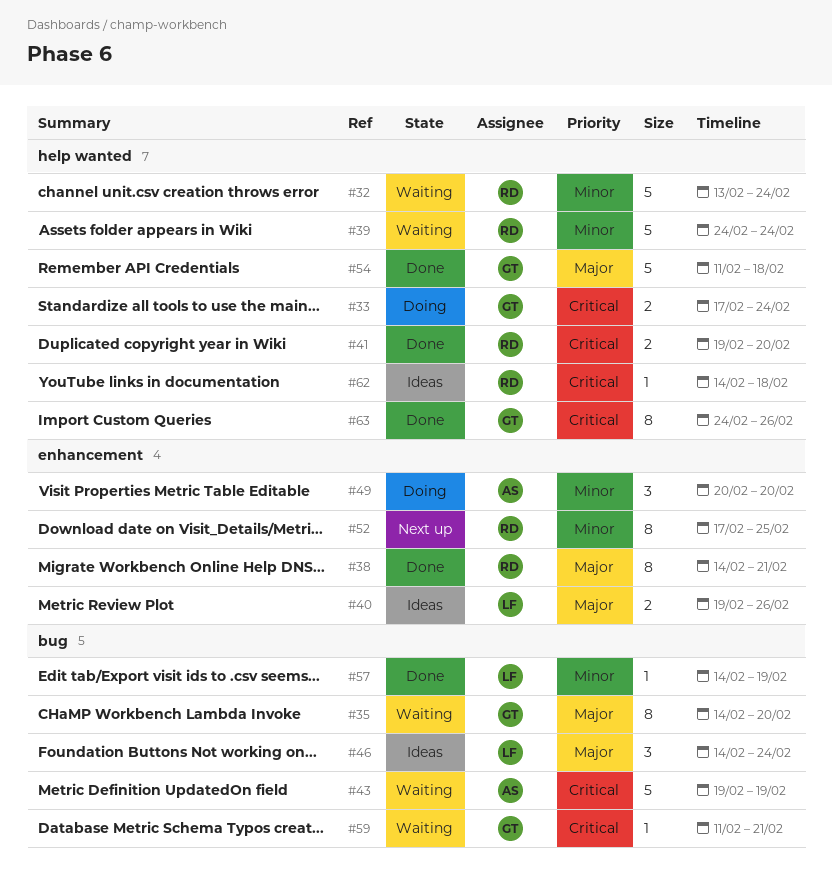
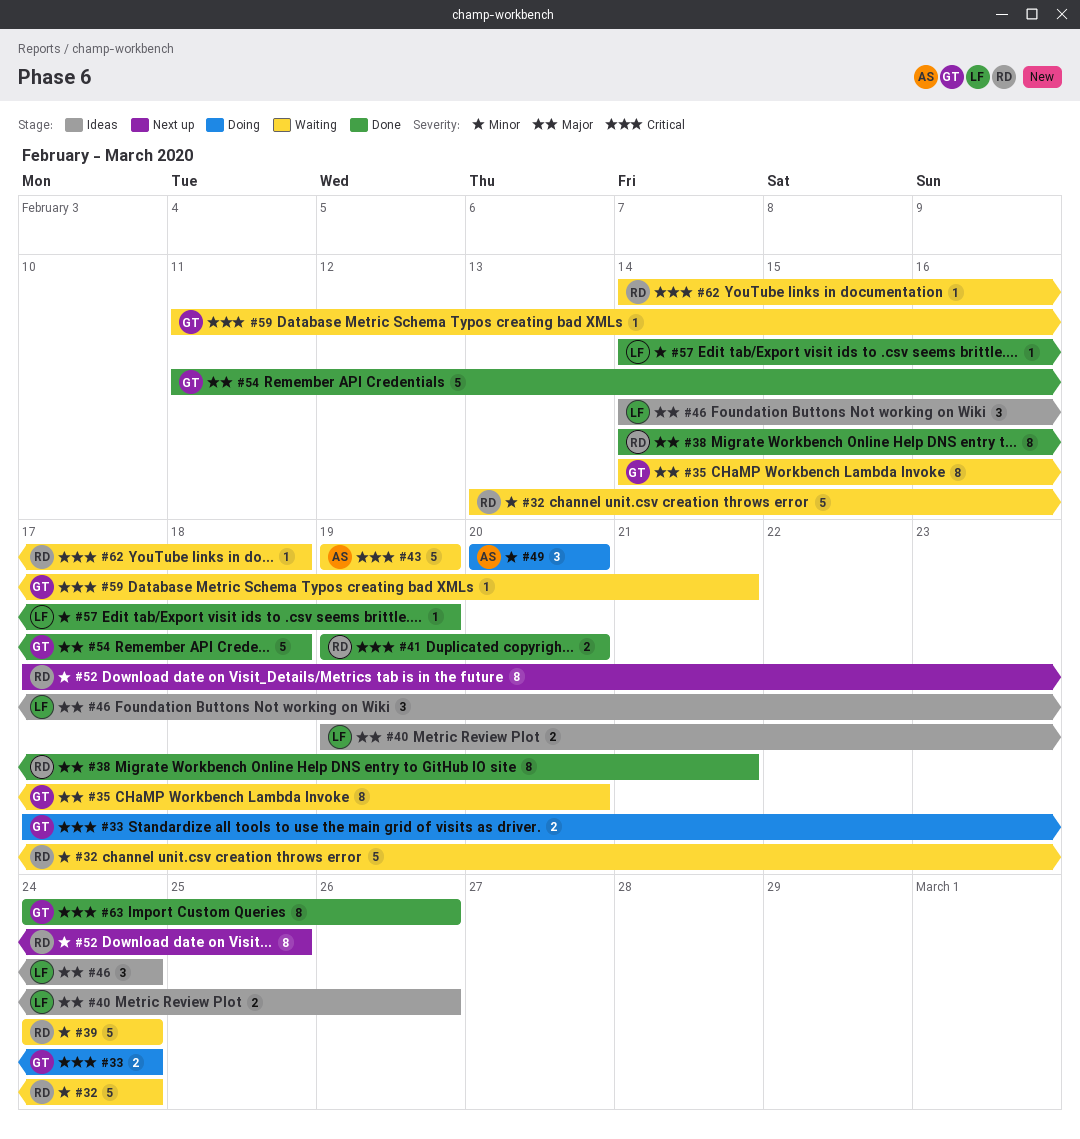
#62, status: Ideas -> Waiting

